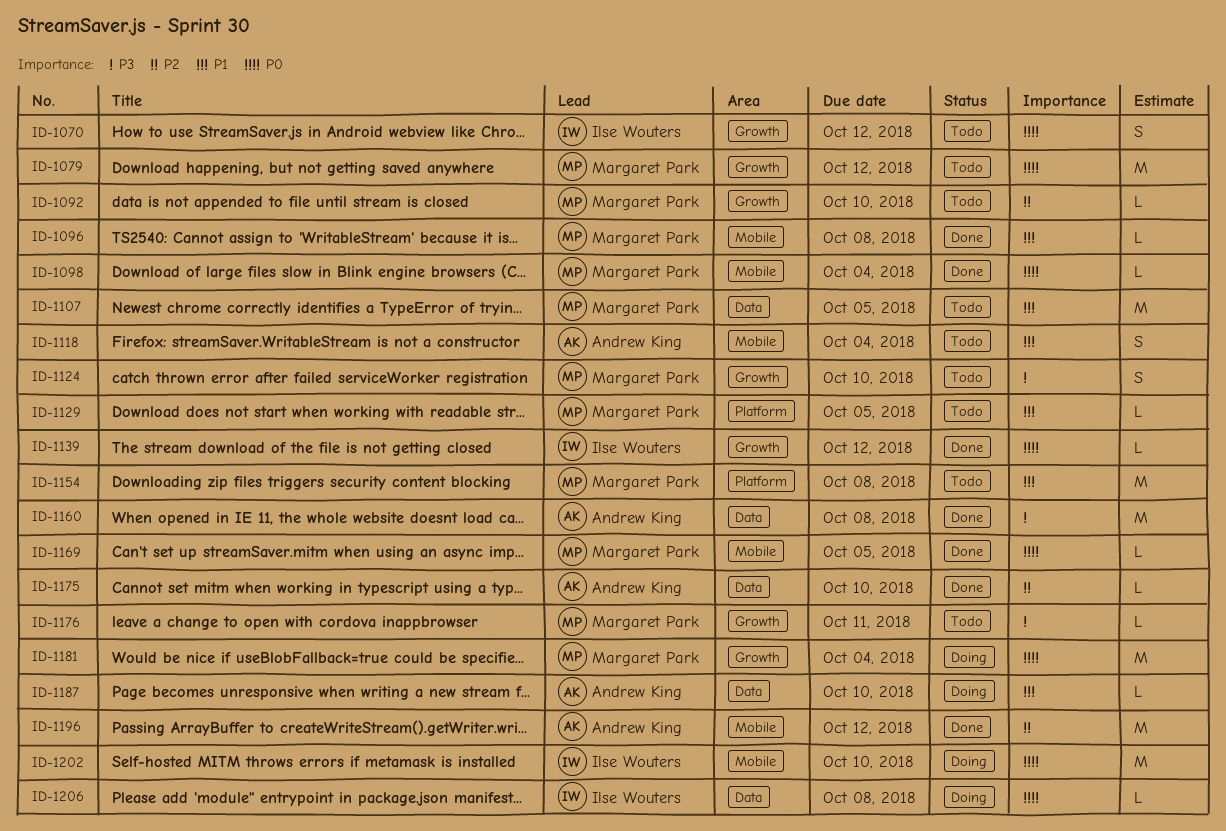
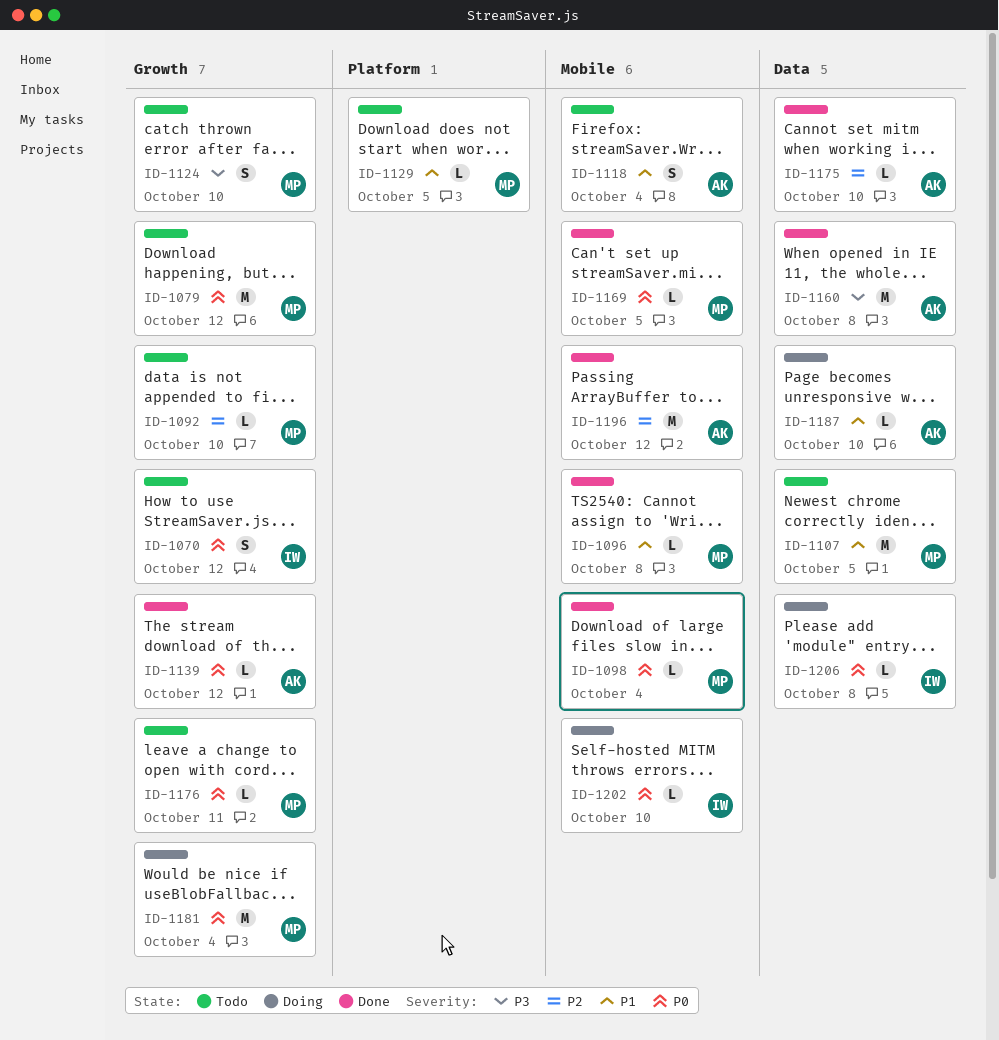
ID-1139, owner: Ilse Wouters -> Andrew King
ID-1154: present -> none
ID-1176, priority: P3 -> P0
ID-1202, estimate: M -> L

